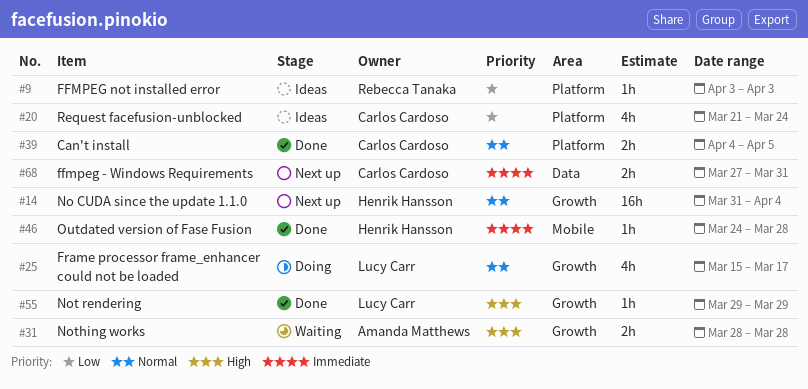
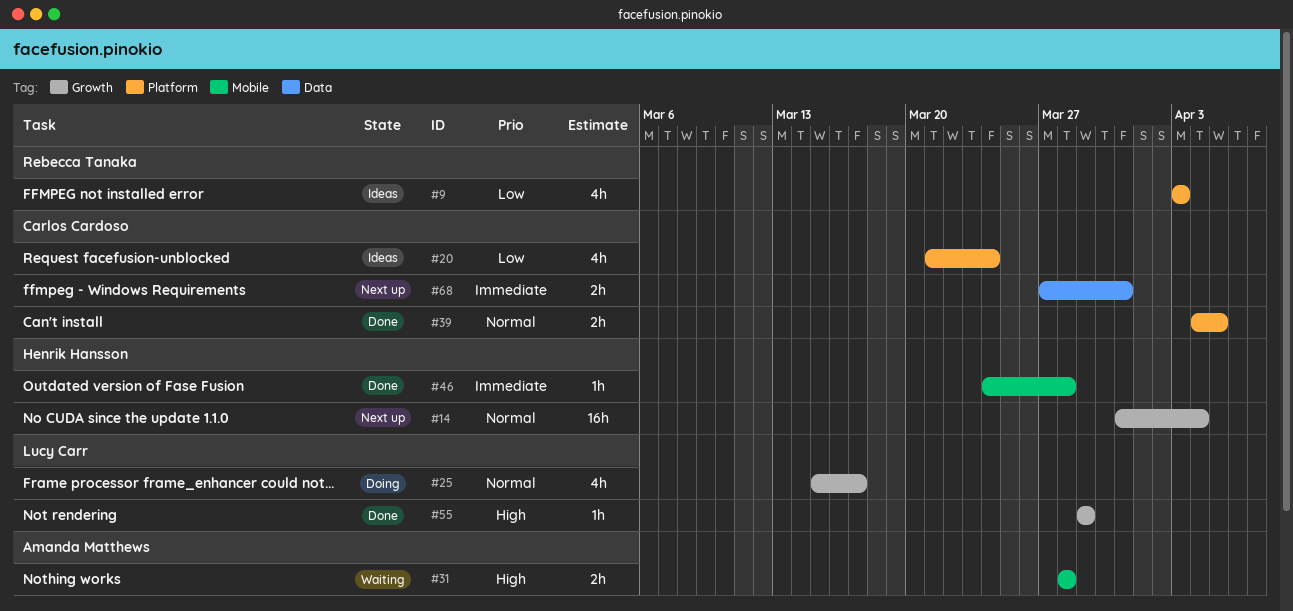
#9, estimate: 1h -> 4h
#31, label: Growth -> Mobile

